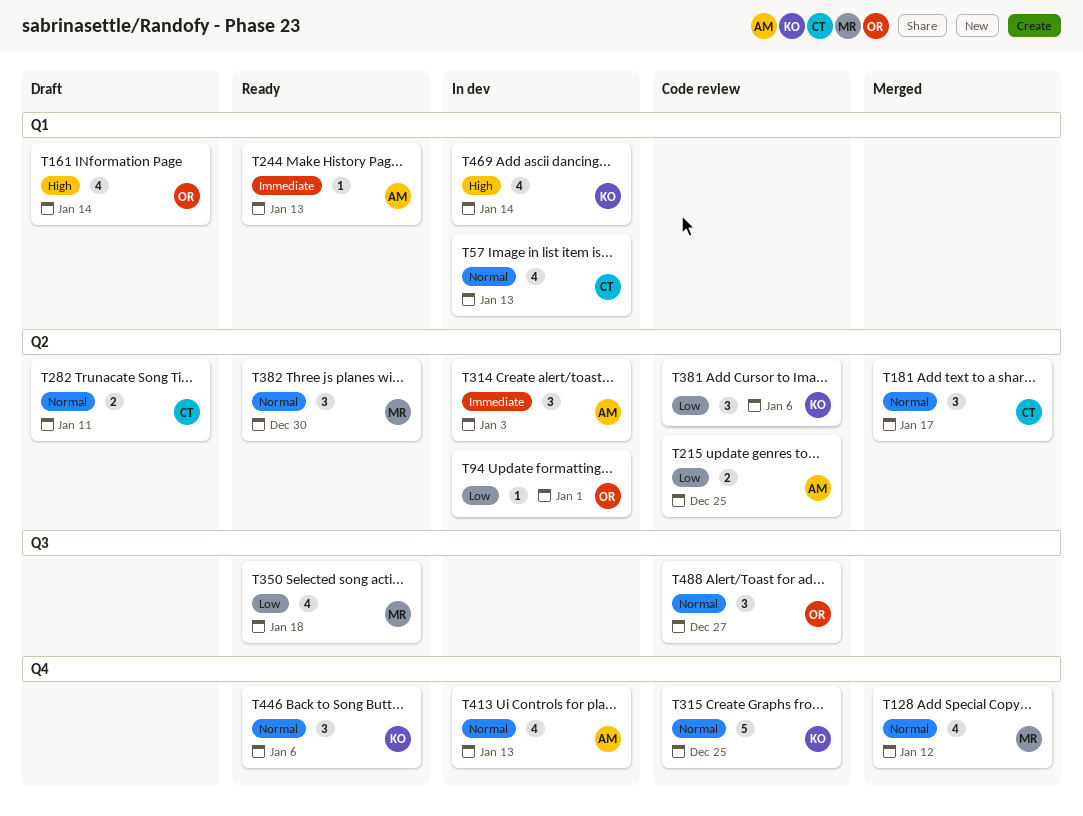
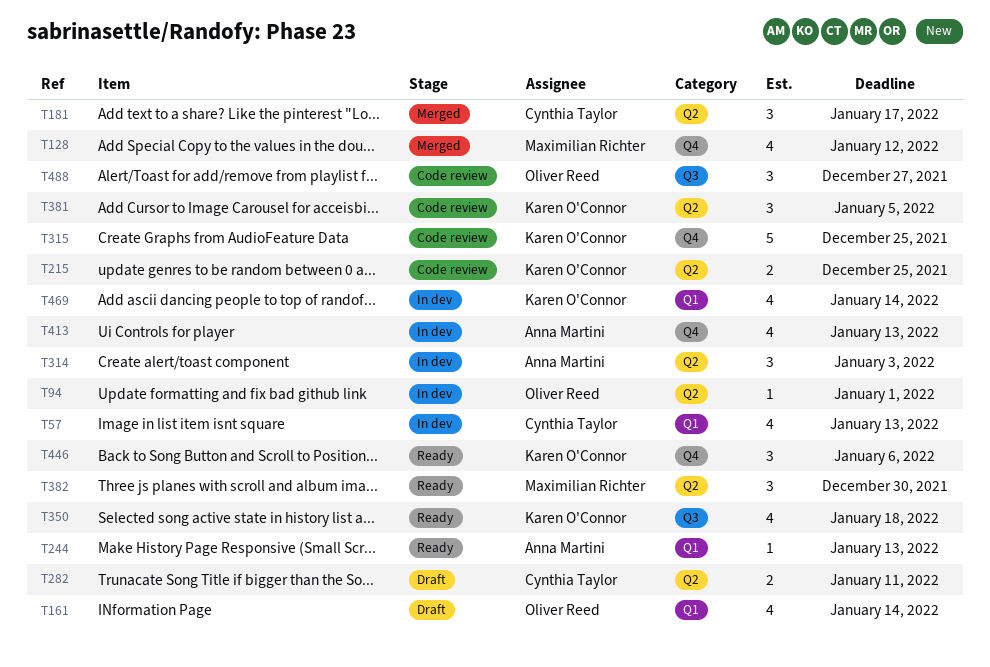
T215, owner: Anna Martini -> Karen O'Connor
T350, owner: Maximilian Richter -> Karen O'Connor
T381, due: Jan 6 -> Jan 5

